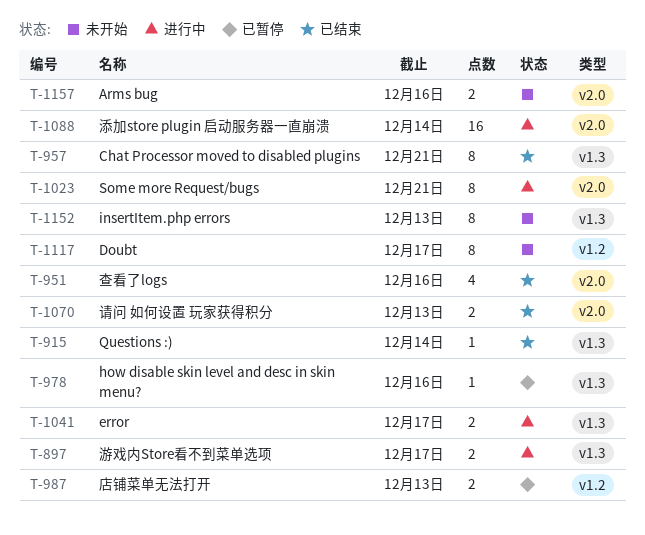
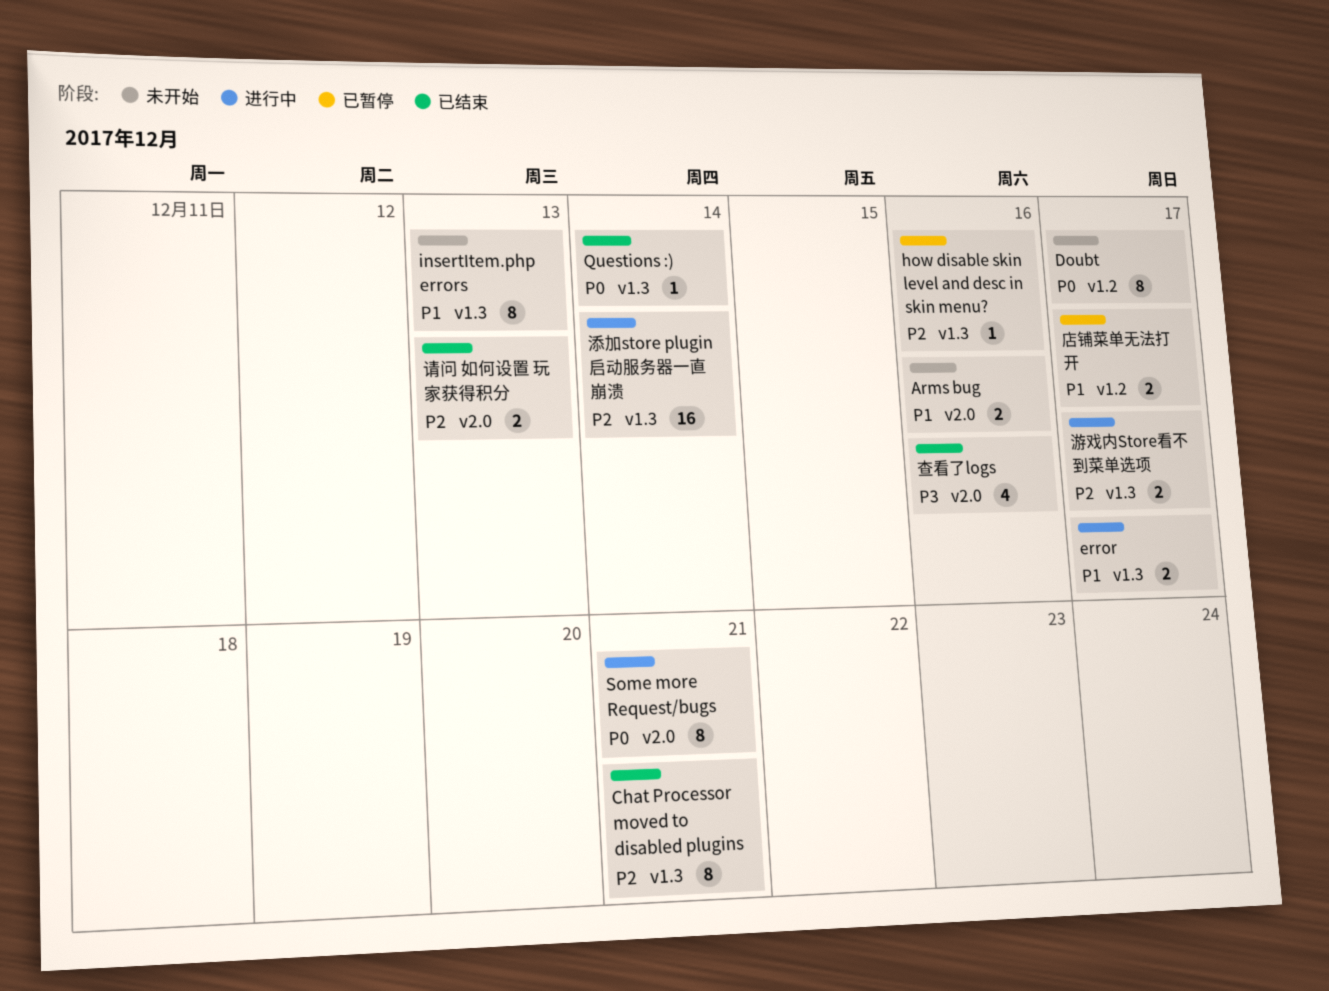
店铺菜单无法打开, due: Dec 13 -> Dec 17
添加store plugin 启动服务器一直崩溃, label: v2.0 -> v1.3

